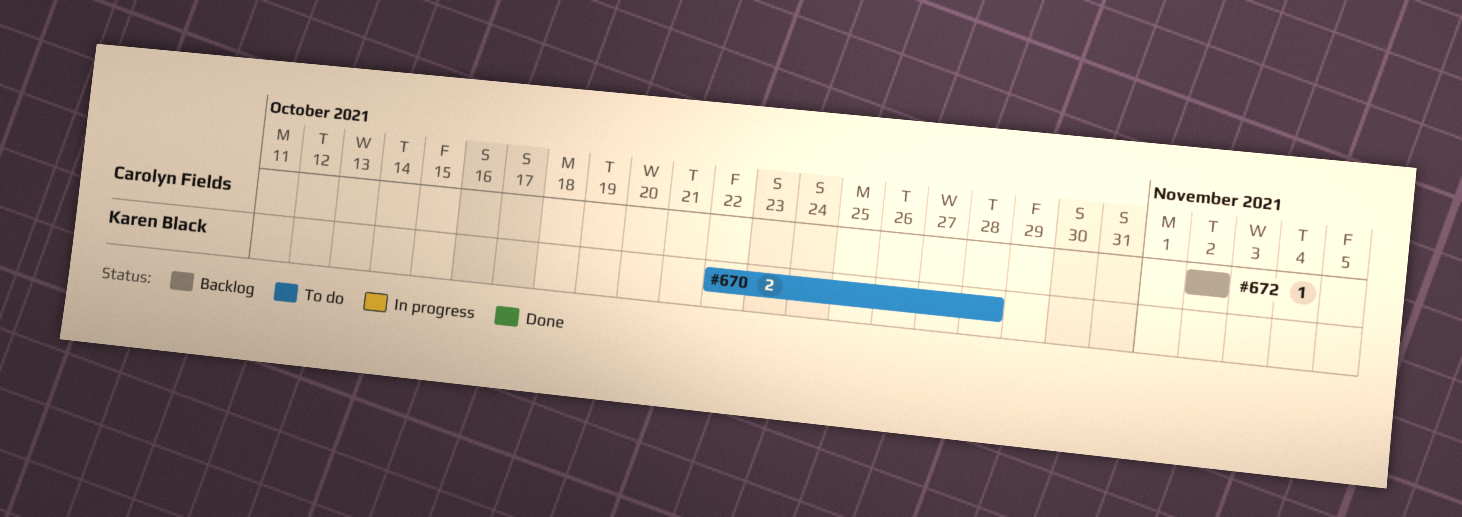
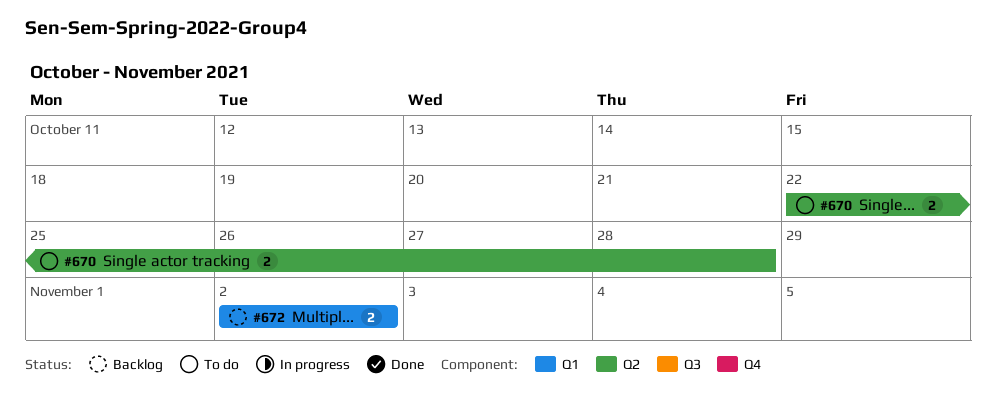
#672, estimate: 1 -> 2

